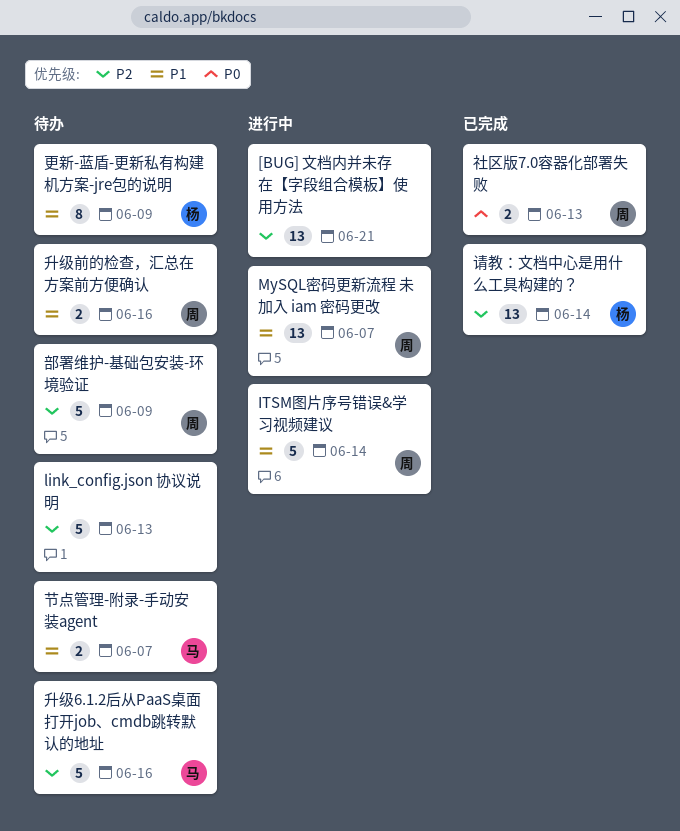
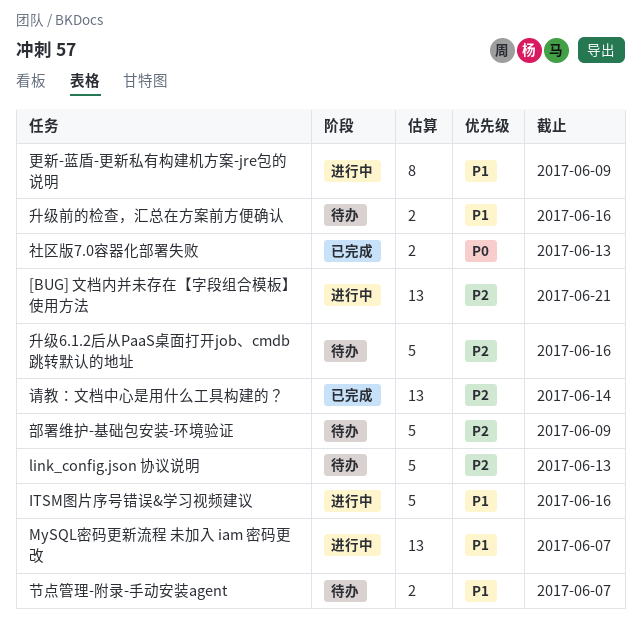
ITSM图片序号错误&学习视频建议, due: Jun 14 -> Jun 16
更新-蓝盾-更新私有构建机方案-jre包的说明, status: 待办 -> 进行中

